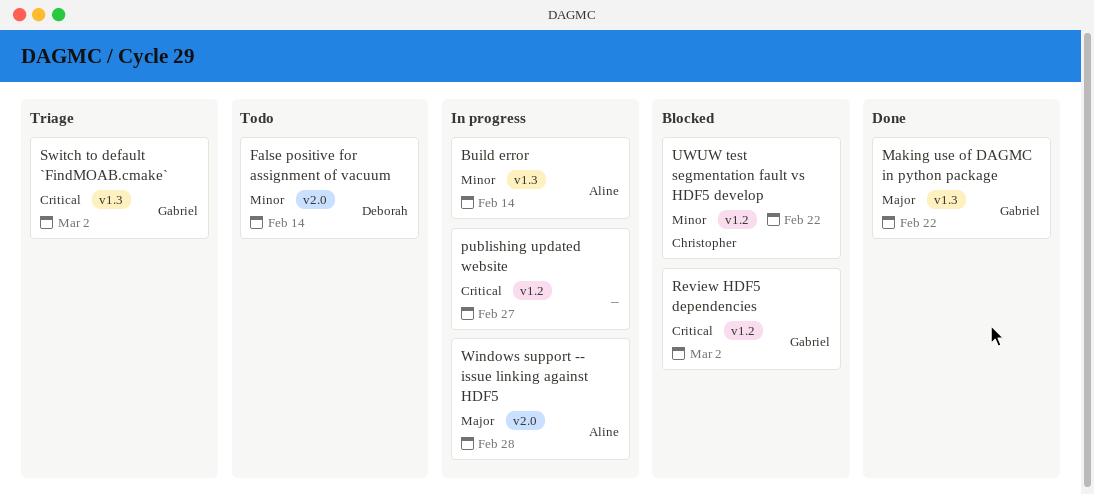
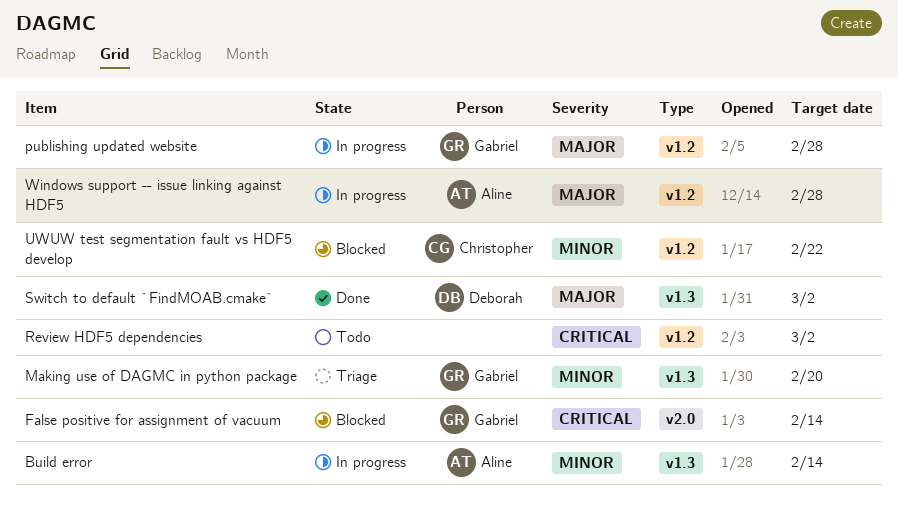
False positive for assignment of vacuum, status: Todo -> Blocked
False positive for assignment of vacuum, owner: Deborah -> Gabriel
False positive for assignment of vacuum, priority: Minor -> Critical
Making use of DAGMC in python package, status: Done -> Triage
Making use of DAGMC in python package, priority: Major -> Minor
Making use of DAGMC in python package, due: Feb 22 -> Feb 20
publishing updated website, owner: none -> Gabriel
publishing updated website, priority: Critical -> Major
publishing updated website, due: Feb 27 -> Feb 28
Review HDF5 dependencies, status: Blocked -> Todo
Review HDF5 dependencies, owner: Gabriel -> none
Switch to default `FindMOAB.cmake`, status: Triage -> Done
Switch to default `FindMOAB.cmake`, owner: Gabriel -> Deborah
Switch to default `FindMOAB.cmake`, priority: Critical -> Major
Windows support -- issue linking against HDF5, label: v2.0 -> v1.2

